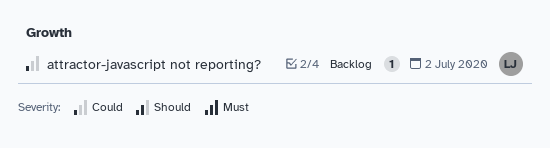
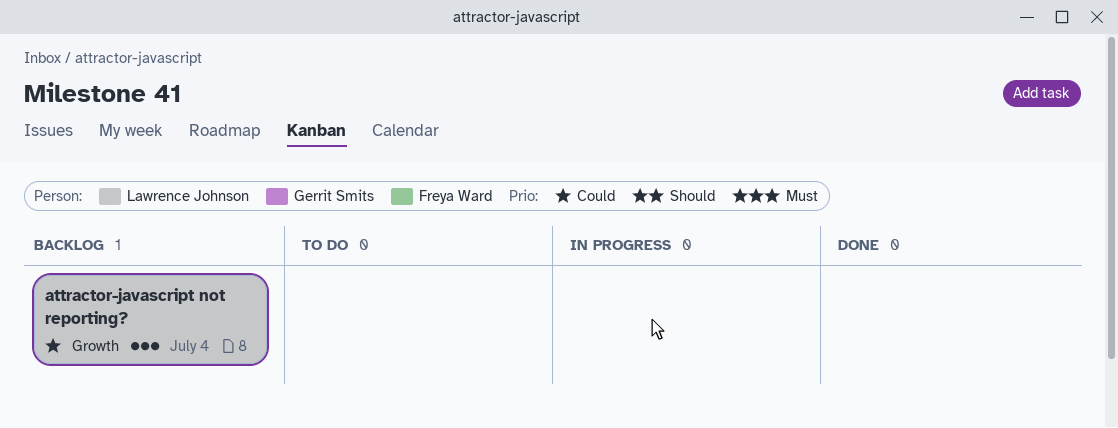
attractor-javascript not reporting?, estimate: 1 -> 3
attractor-javascript not reporting?, due: Jul 2 -> Jul 4

